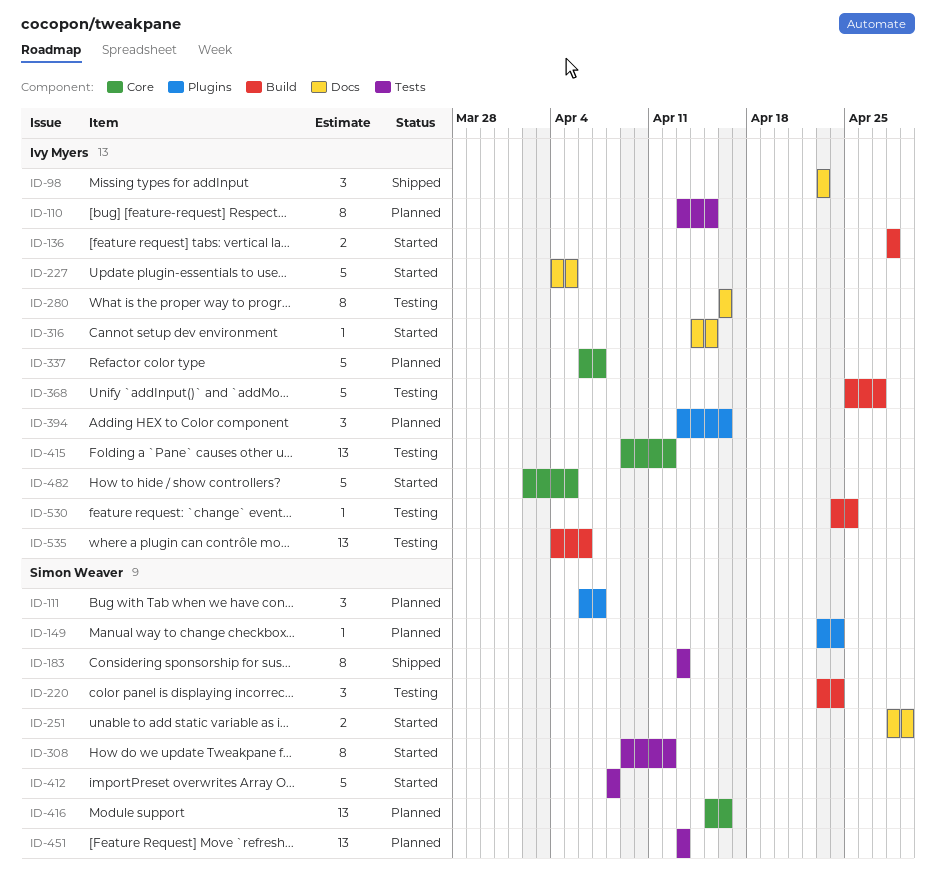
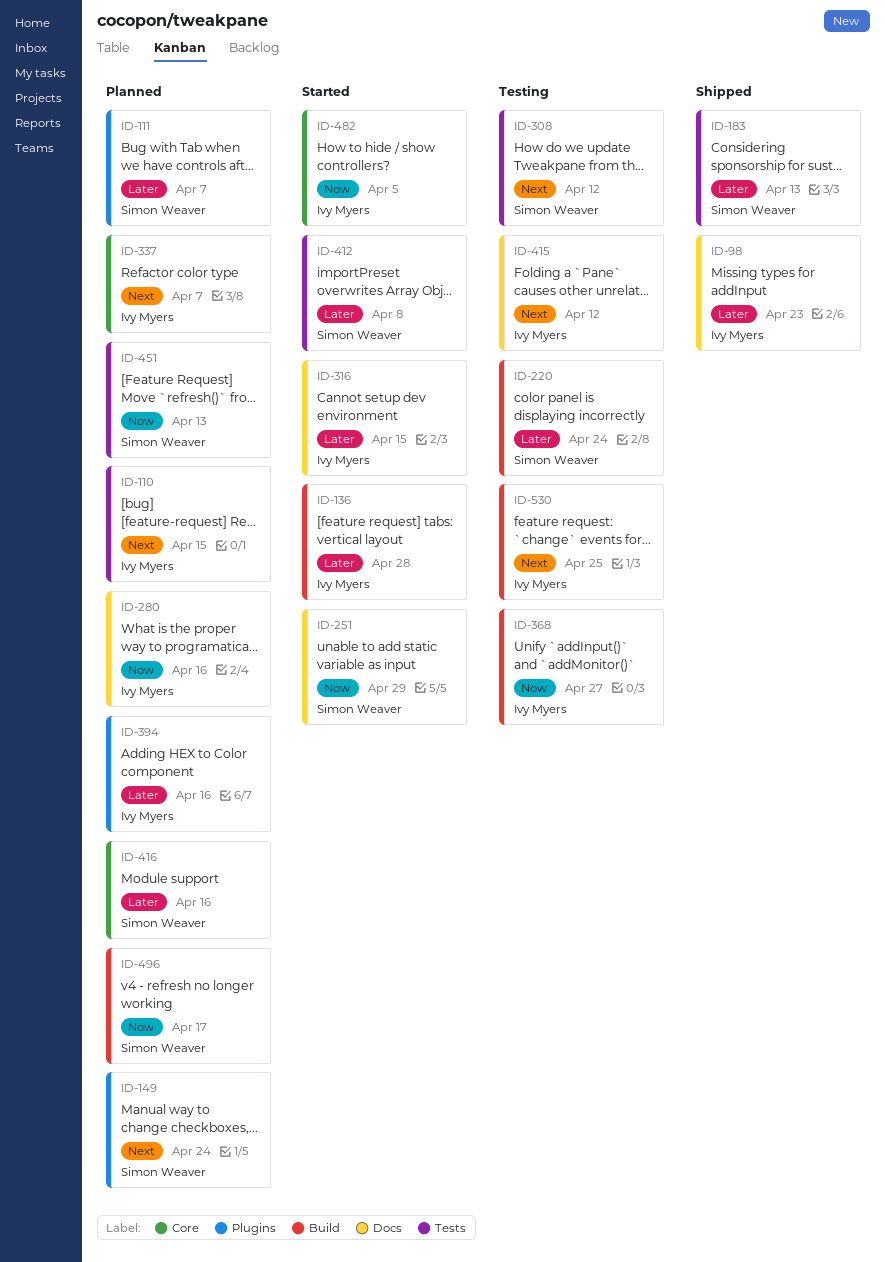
ID-227: present -> none
ID-280, status: Testing -> Planned
ID-308, status: Started -> Testing
ID-415, label: Core -> Docs
ID-496: none -> present
ID-535: present -> none

